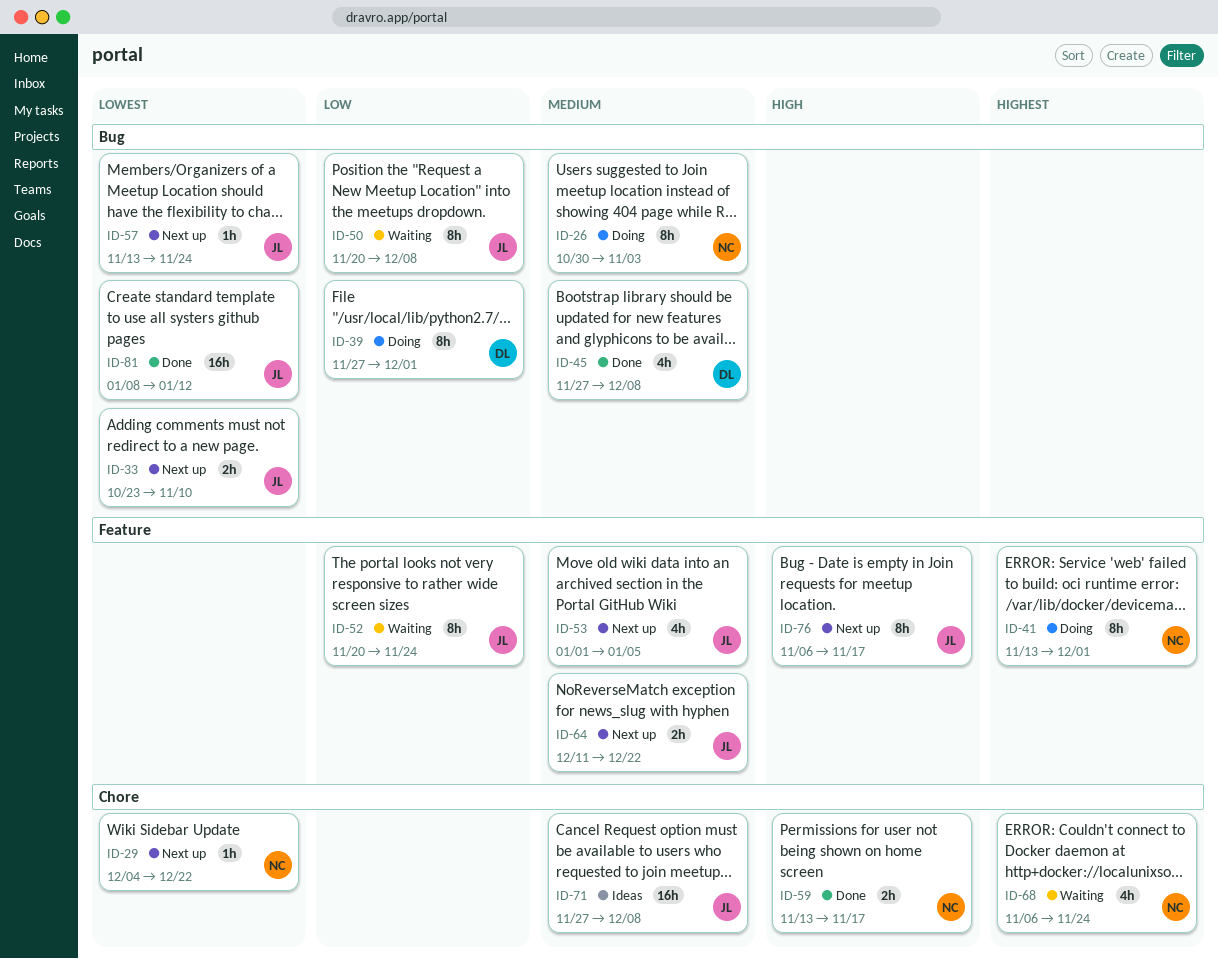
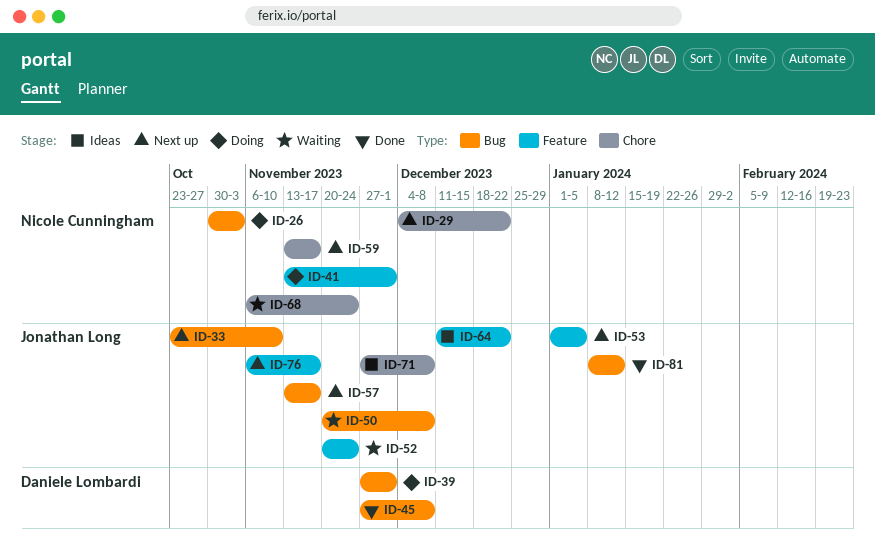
ID-57, due: Nov 24 -> Nov 17
ID-59, status: Done -> Next up
ID-64, status: Next up -> Ideas

